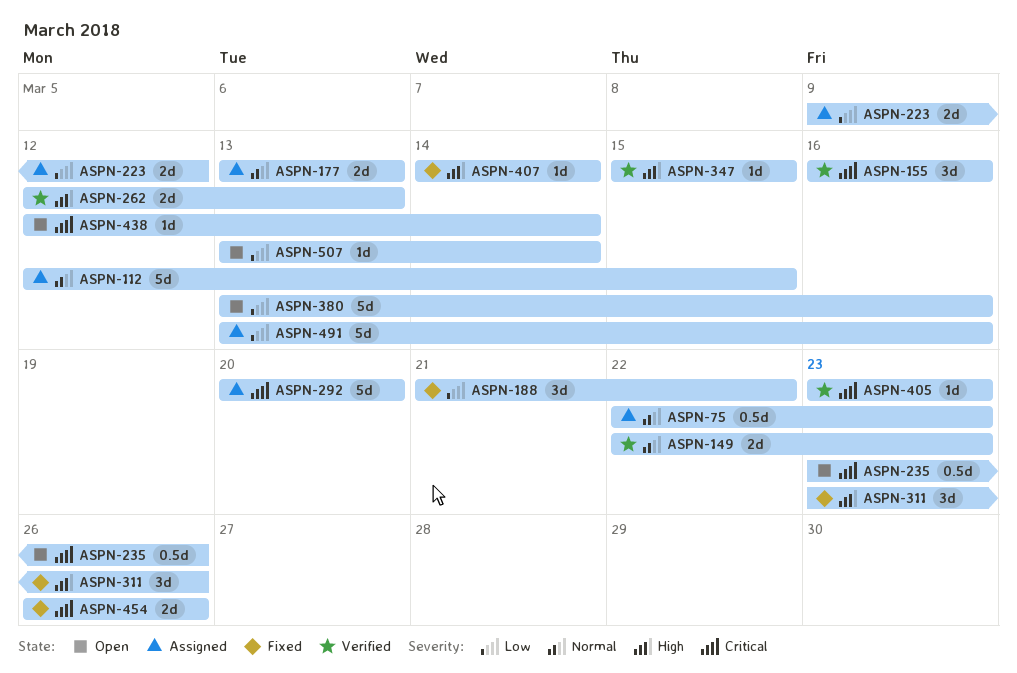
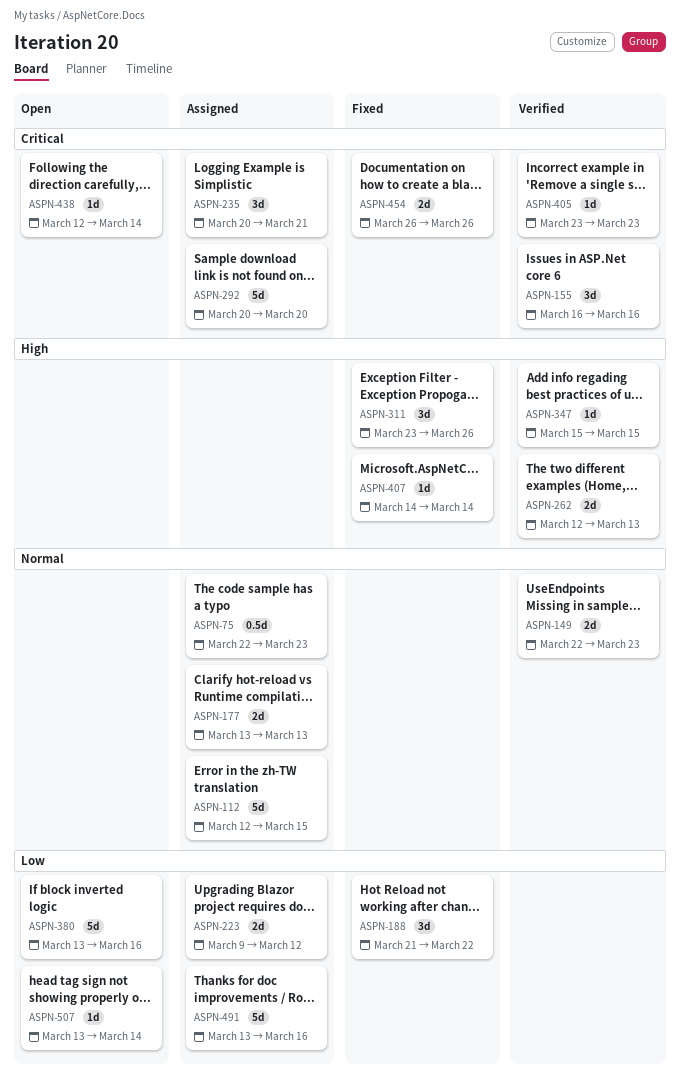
ASPN-235, status: Open -> Assigned
ASPN-235, estimate: 0.5d -> 3d
ASPN-235, start: Mar 23 -> Mar 20
ASPN-235, due: Mar 26 -> Mar 21

